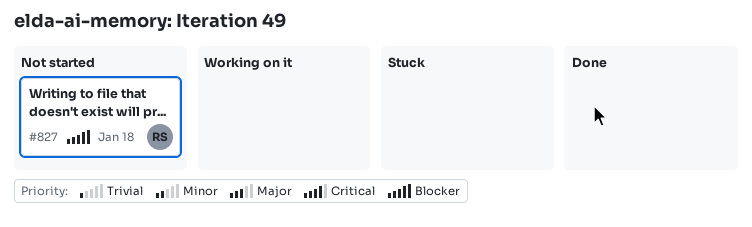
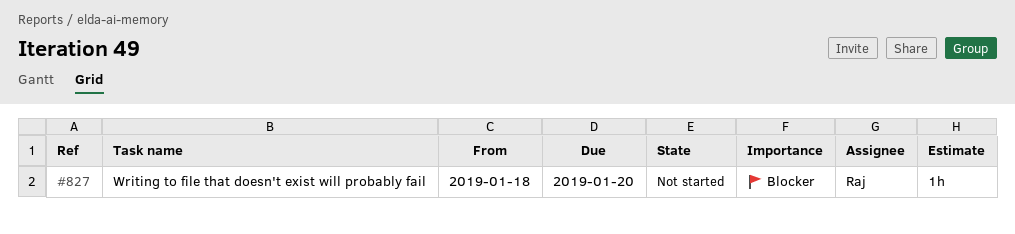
#827, due: Jan 18 -> Jan 20

